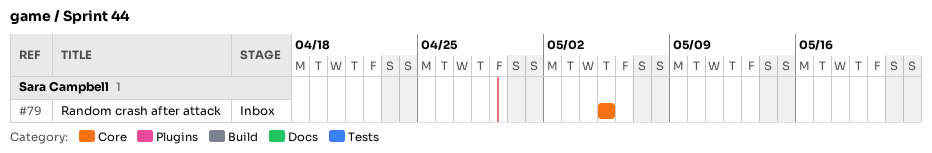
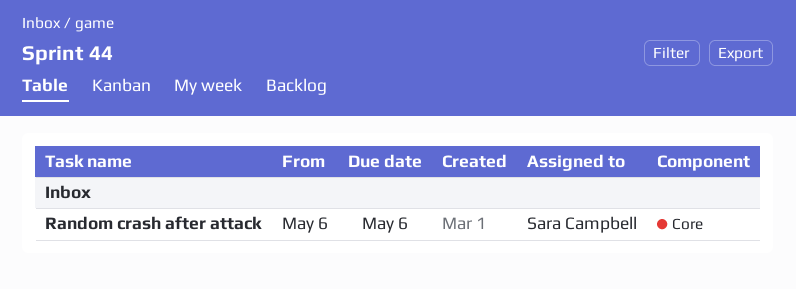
Random crash after attack, start: May 5 -> May 6
Random crash after attack, due: May 5 -> May 6

